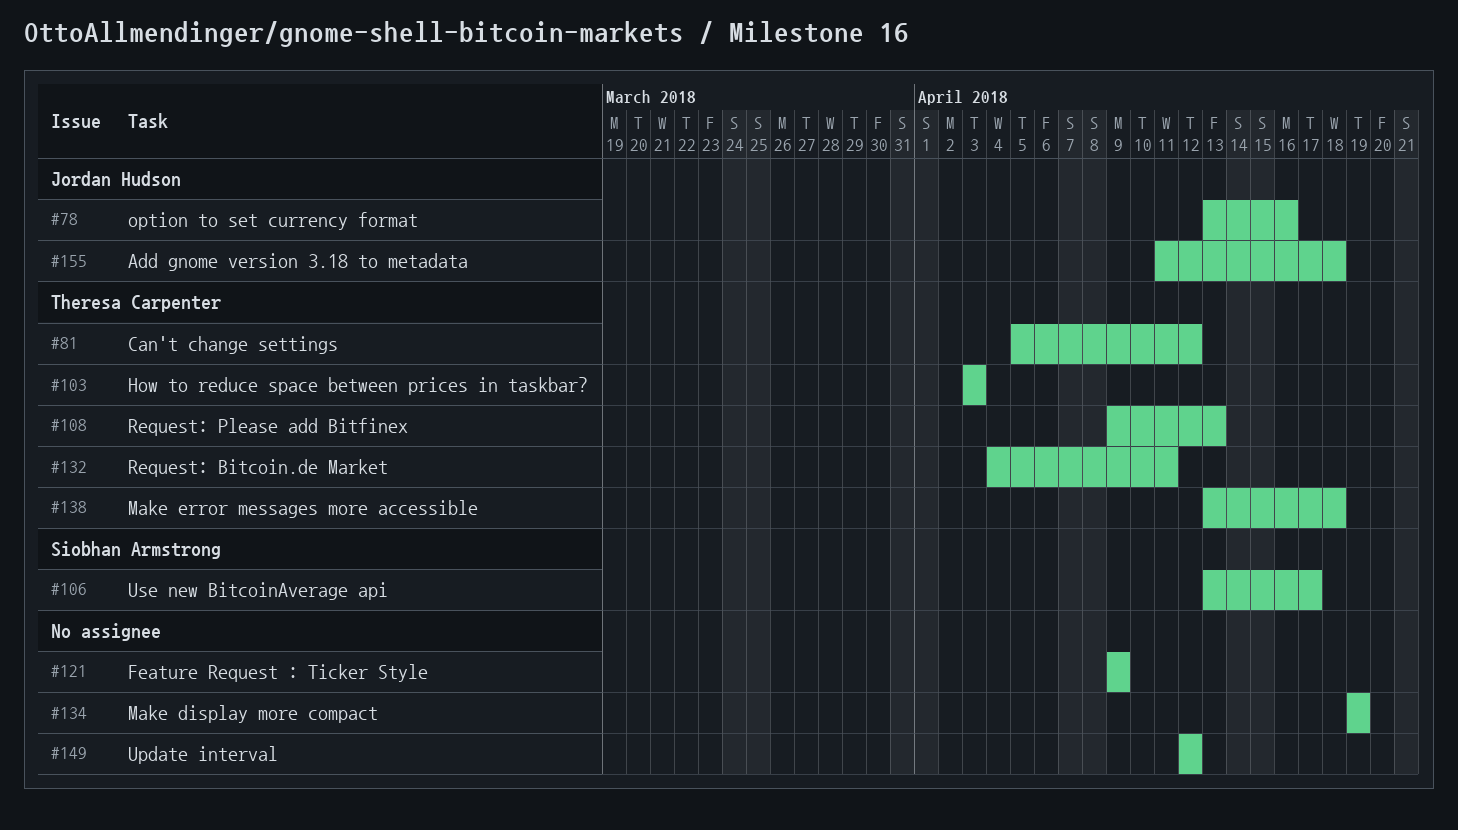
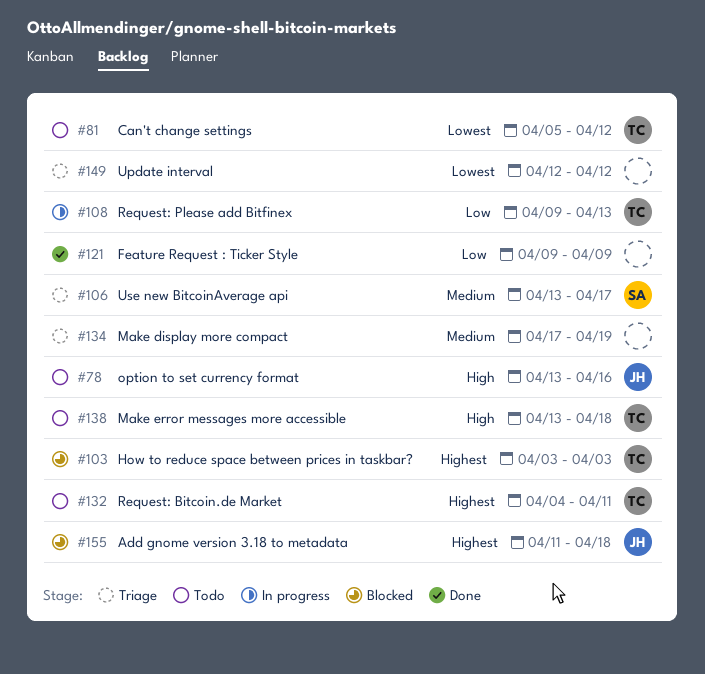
#134, start: Apr 19 -> Apr 17

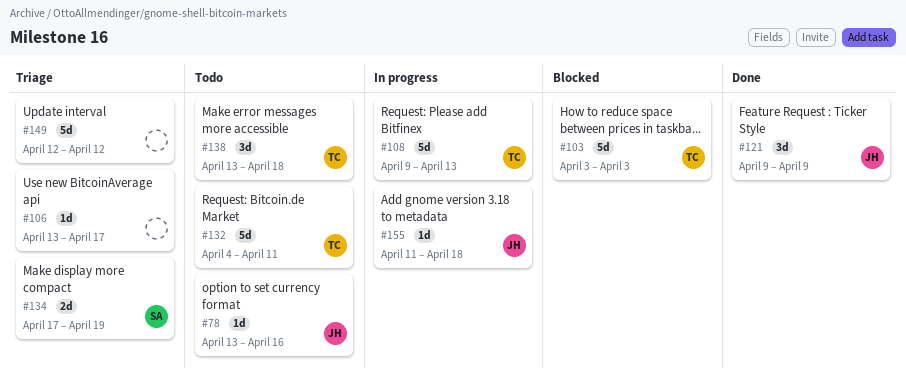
#81: present -> none
#106, owner: SA -> none
#121, owner: none -> JH
#134, owner: none -> SA
#155, status: Blocked -> In progress

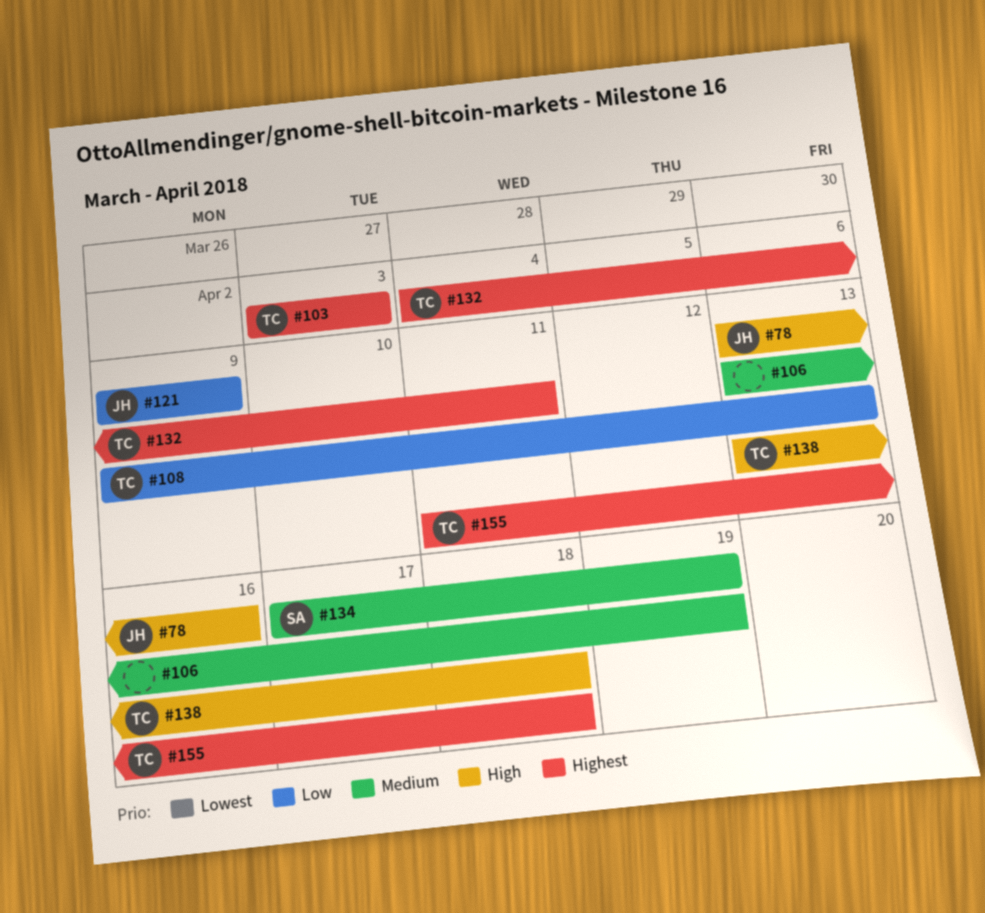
#106, due: Apr 17 -> Apr 19
#149: present -> none
#155, owner: JH -> TC

